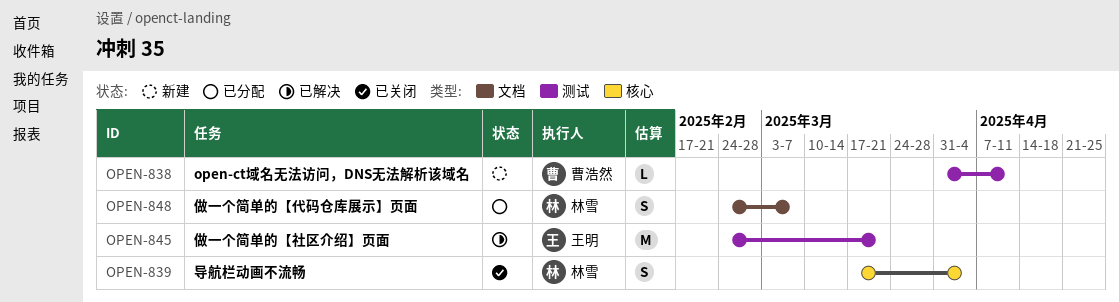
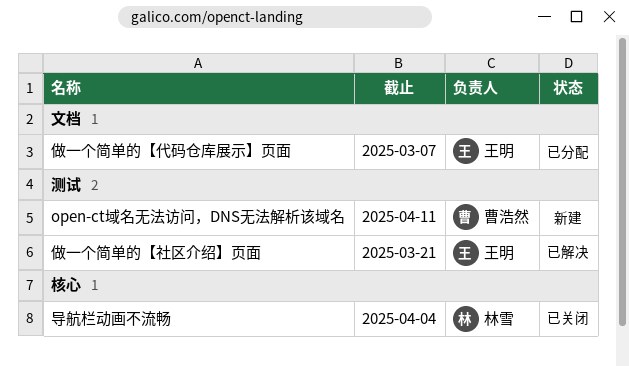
做一个简单的【代码仓库展示】页面, owner: 林雪 -> 王明

